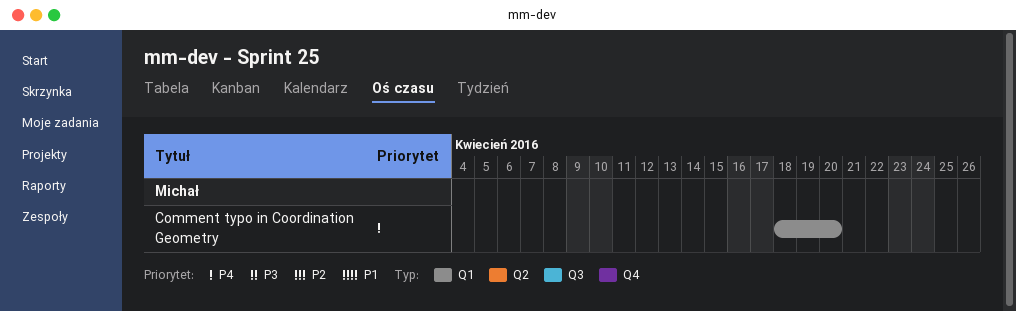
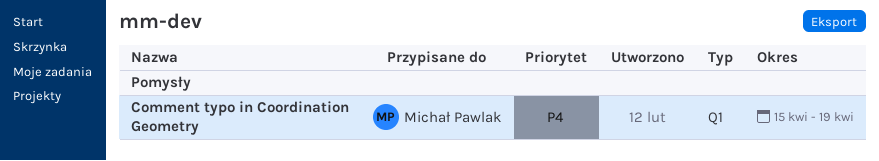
Comment typo in Coordination Geometry, start: Apr 18 -> Apr 15
Comment typo in Coordination Geometry, due: Apr 20 -> Apr 19

